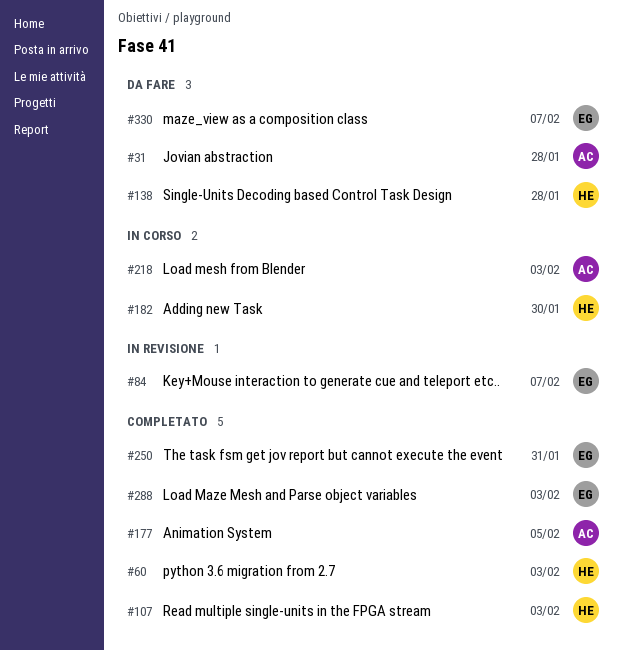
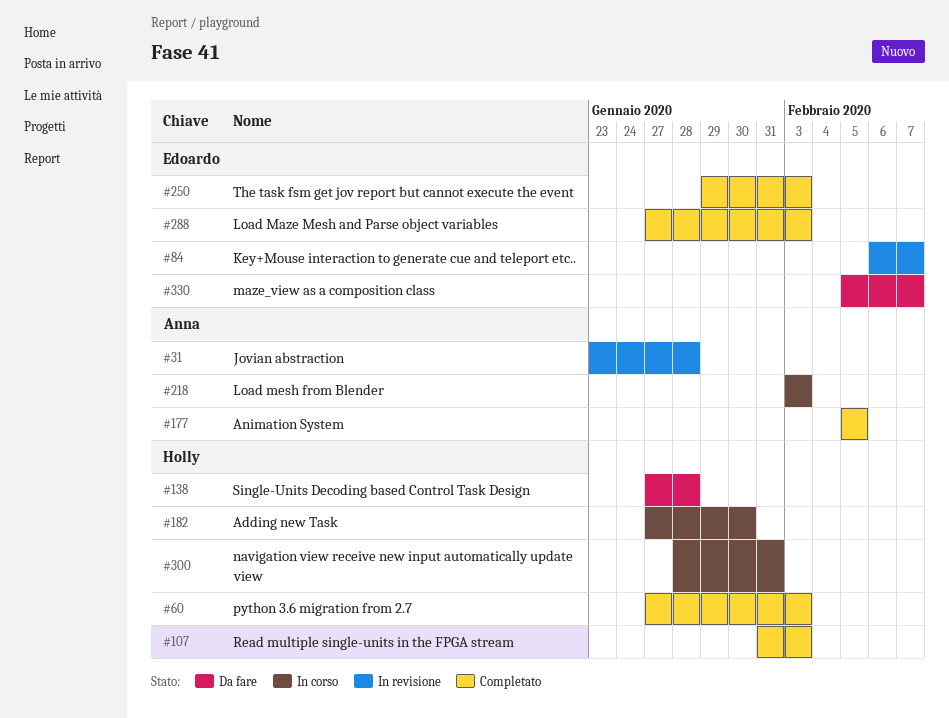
#31, status: Da fare -> In revisione
#250, due: Jan 31 -> Feb 3
#300: none -> present

